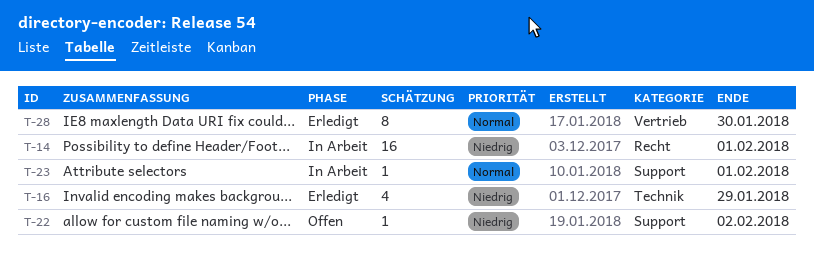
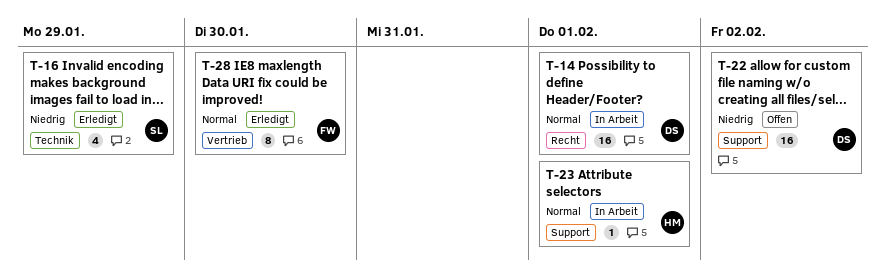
T-14, priority: Niedrig -> Normal
T-22, estimate: 1 -> 16

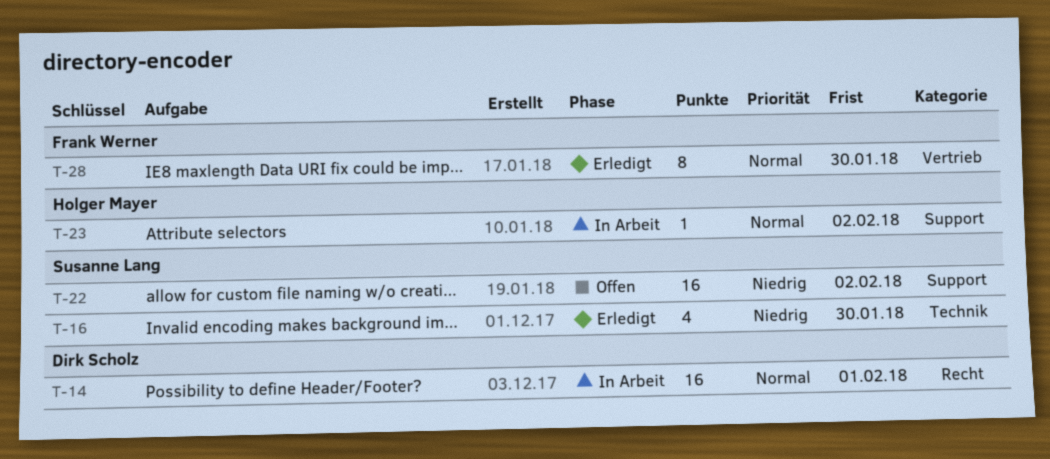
T-16, due: Jan 29 -> Jan 30
T-22, owner: Dirk Scholz -> Susanne Lang
T-23, due: Feb 1 -> Feb 2

